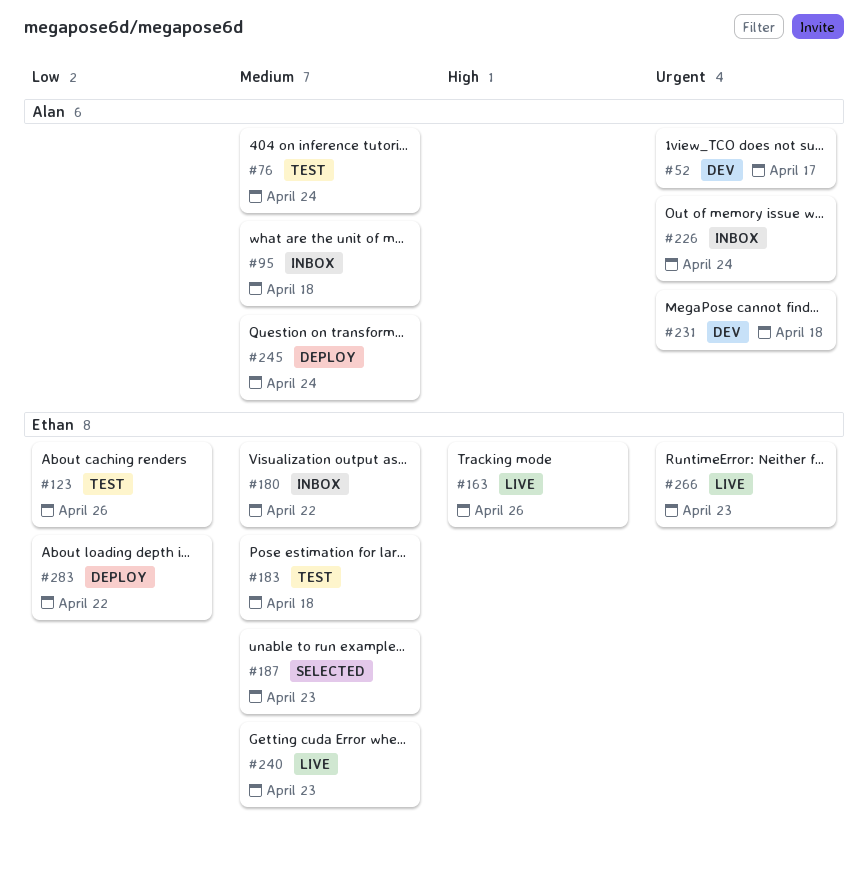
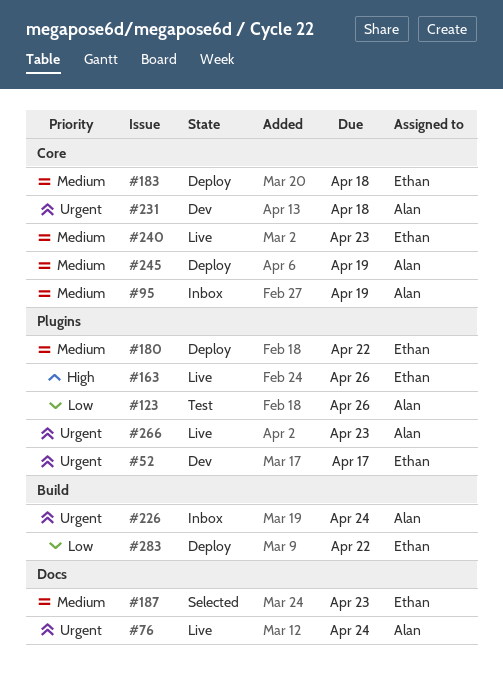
#52, owner: Alan -> Ethan
#76, status: Test -> Live
#76, priority: Medium -> Urgent
#95, due: Apr 18 -> Apr 19
#123, owner: Ethan -> Alan
#180, status: Inbox -> Deploy
#183, status: Test -> Deploy
#245, due: Apr 24 -> Apr 19
#266, owner: Ethan -> Alan

